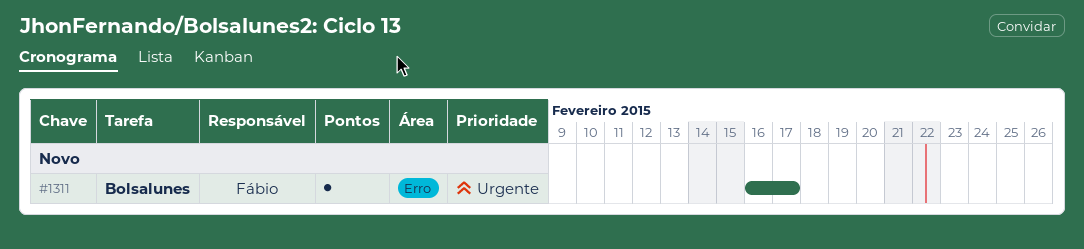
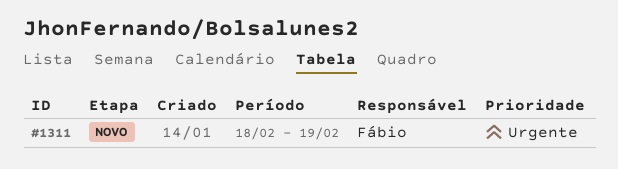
#1311, start: Feb 16 -> Feb 18
#1311, due: Feb 17 -> Feb 19

